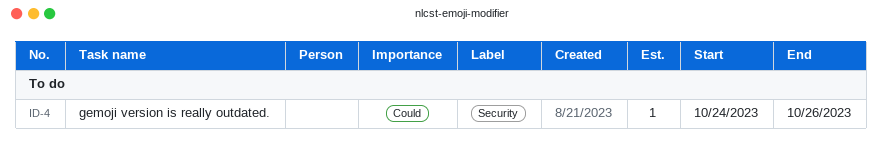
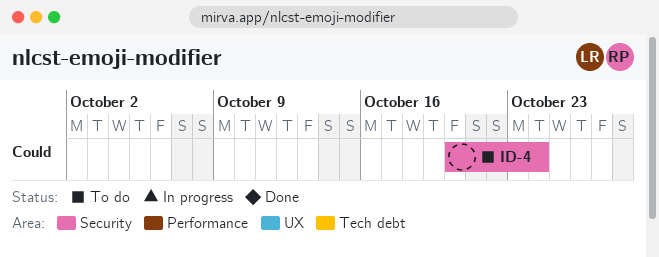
ID-4, start: Oct 24 -> Oct 20
ID-4, due: Oct 26 -> Oct 24

